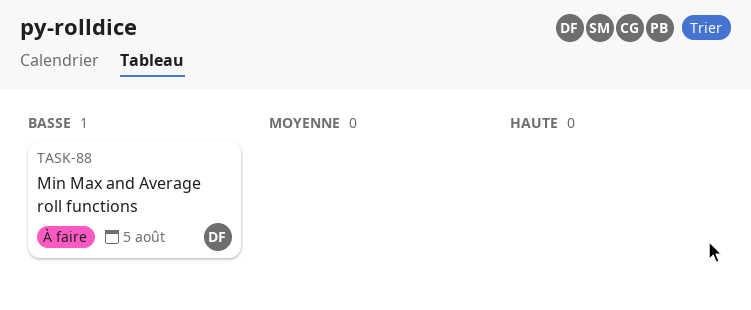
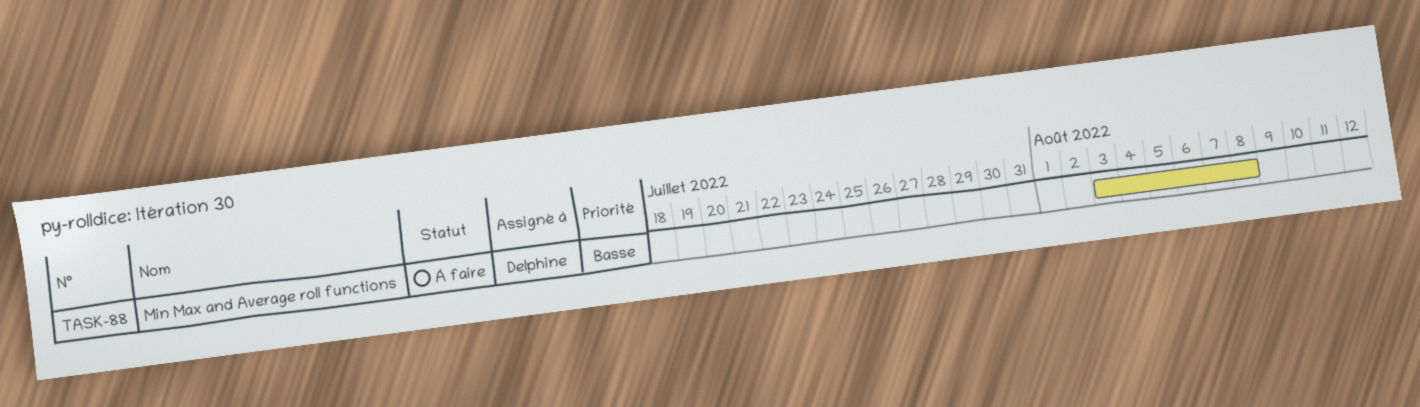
TASK-88, due: Aug 5 -> Aug 8

